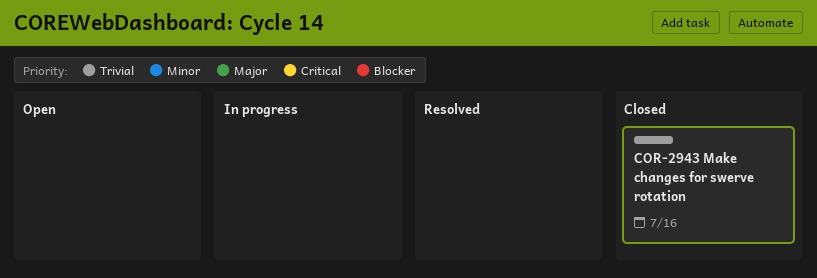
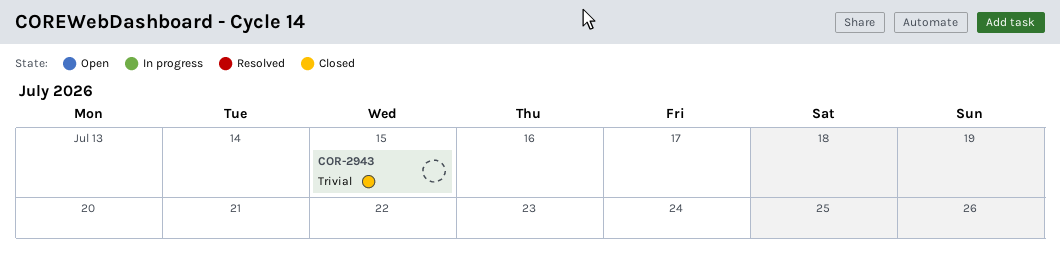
COR-2943, due: Jul 16 -> Jul 15

